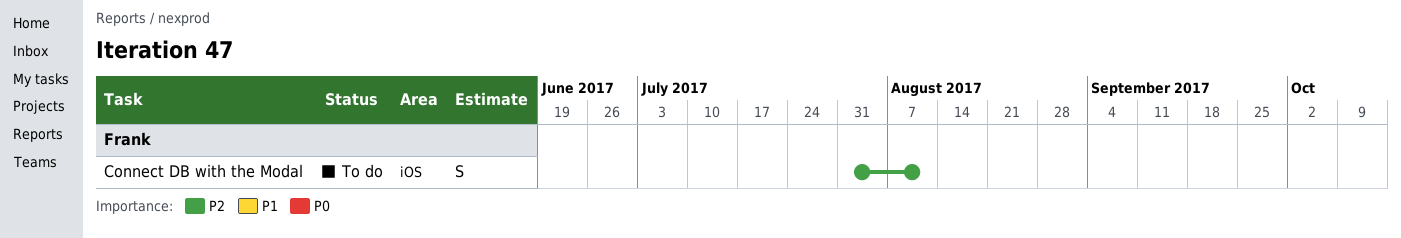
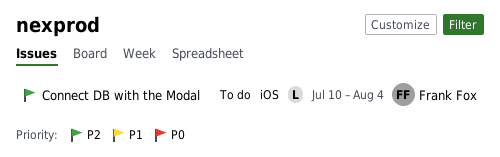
Connect DB with the Modal, estimate: S -> L
Connect DB with the Modal, start: Jul 31 -> Jul 10
Connect DB with the Modal, due: Aug 11 -> Aug 4

